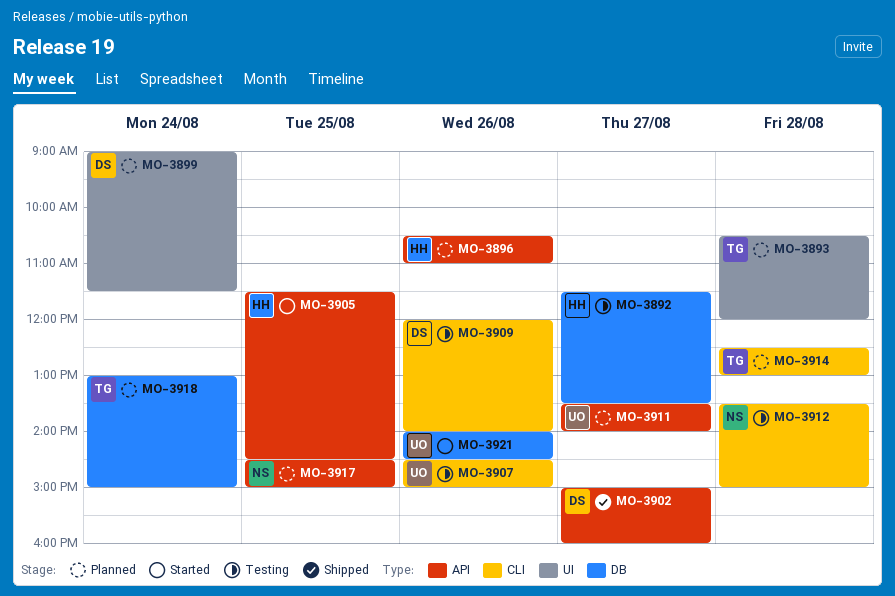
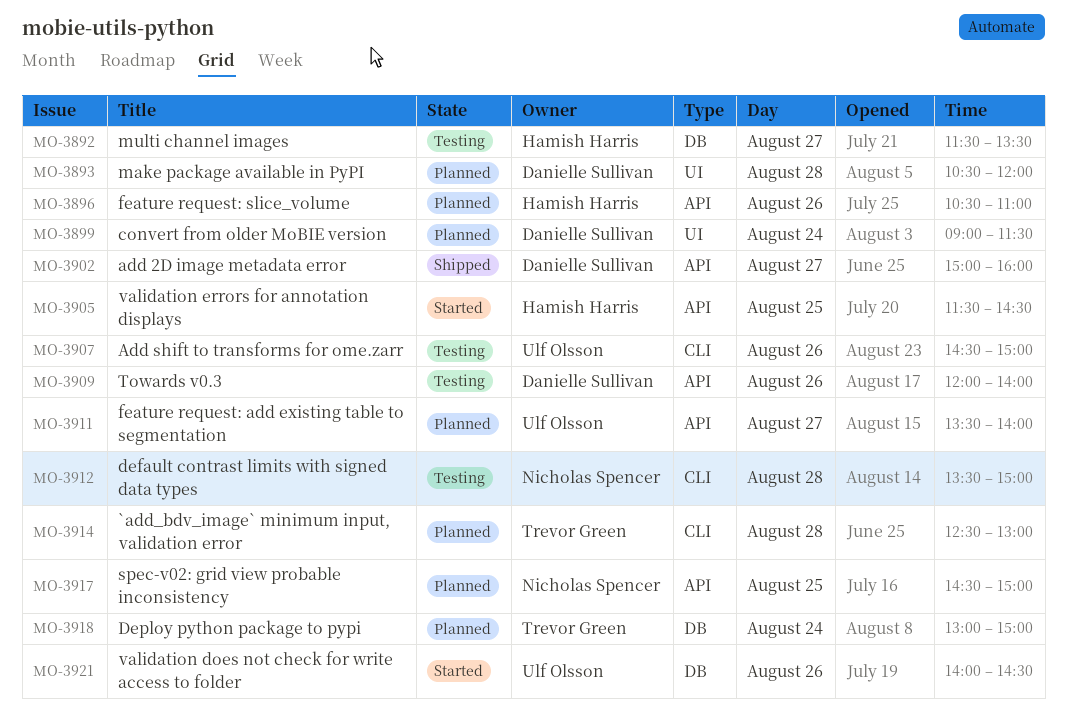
MO-3893, owner: Trevor Green -> Danielle Sullivan
MO-3909, label: CLI -> API

